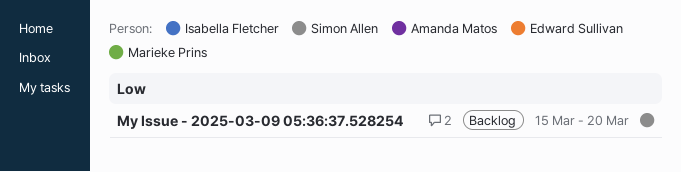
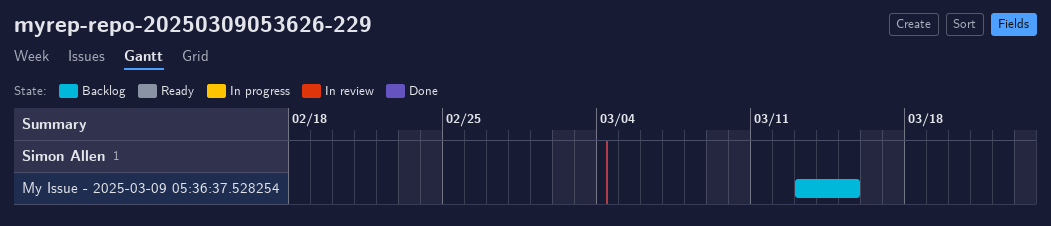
My Issue - 2025-03-09 05:36:37.528254, start: Mar 15 -> Mar 13
My Issue - 2025-03-09 05:36:37.528254, due: Mar 20 -> Mar 15

